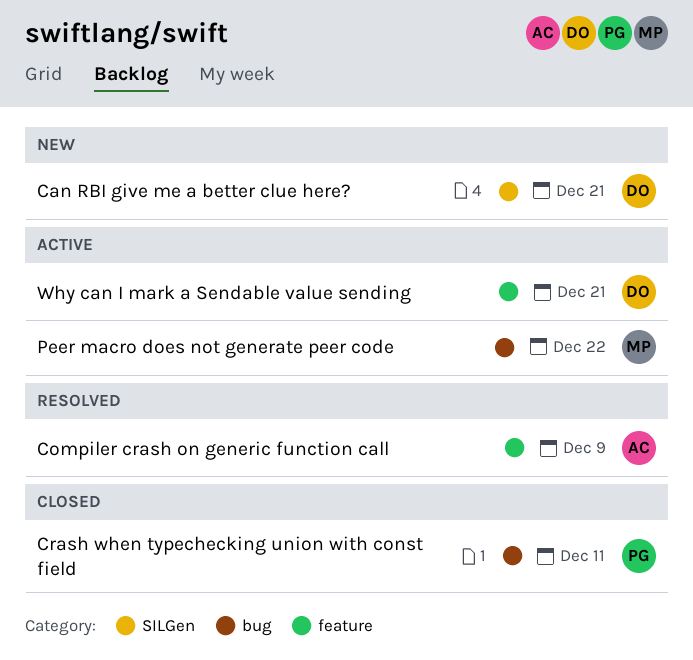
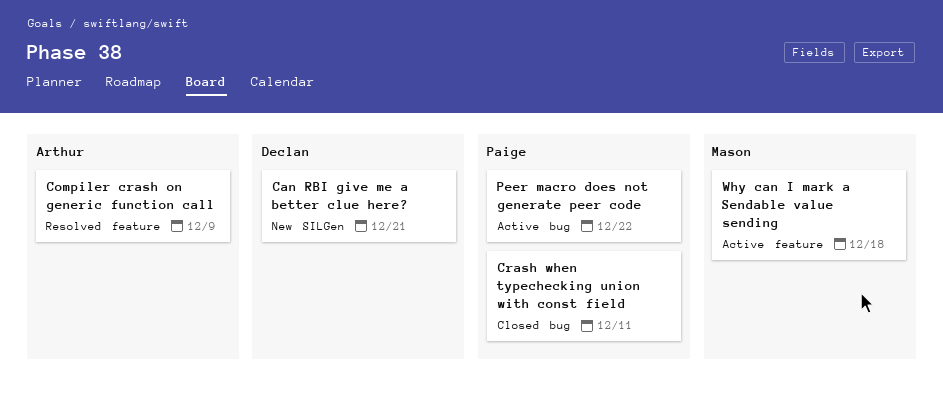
Peer macro does not generate peer code, owner: Mason -> Paige
Why can I mark a Sendable value sending, owner: Declan -> Mason
Why can I mark a Sendable value sending, due: Dec 21 -> Dec 18

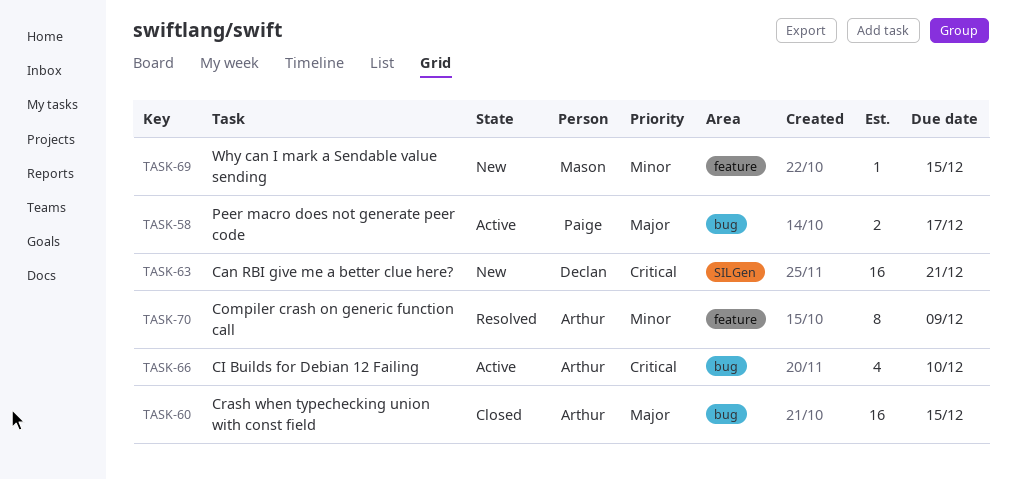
CI Builds for Debian 12 Failing: none -> present
Crash when typechecking union with const field, owner: Paige -> Arthur
Crash when typechecking union with const field, due: Dec 11 -> Dec 15
Peer macro does not generate peer code, due: Dec 22 -> Dec 17
Why can I mark a Sendable value sending, status: Active -> New
Why can I mark a Sendable value sending, due: Dec 18 -> Dec 15

